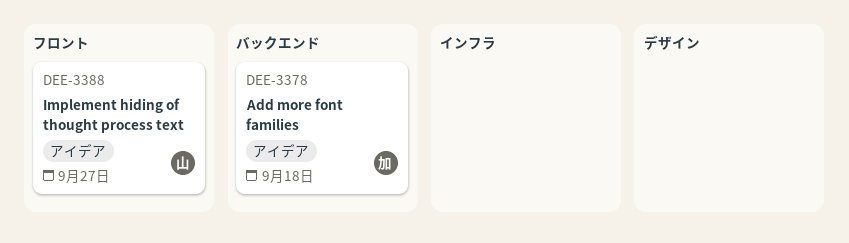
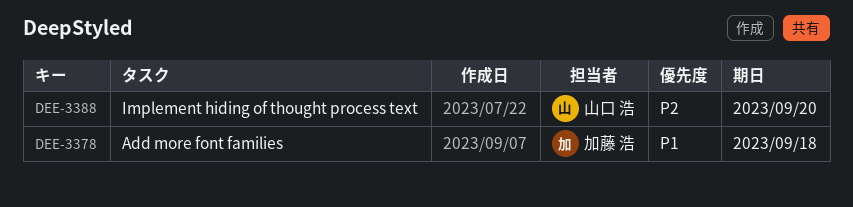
DEE-3388, due: Sep 27 -> Sep 20

